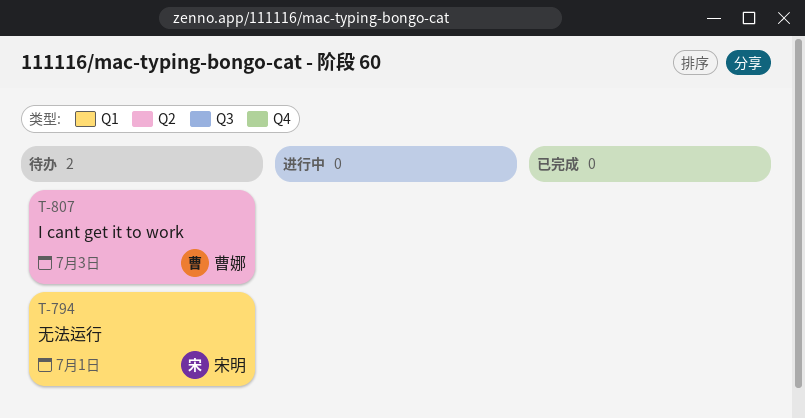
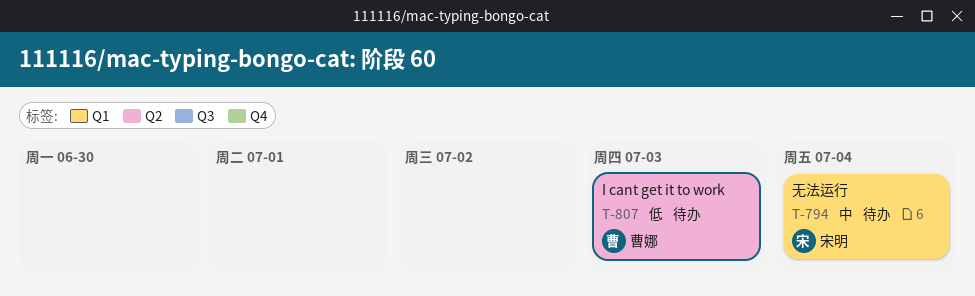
T-794, due: Jul 1 -> Jul 4

